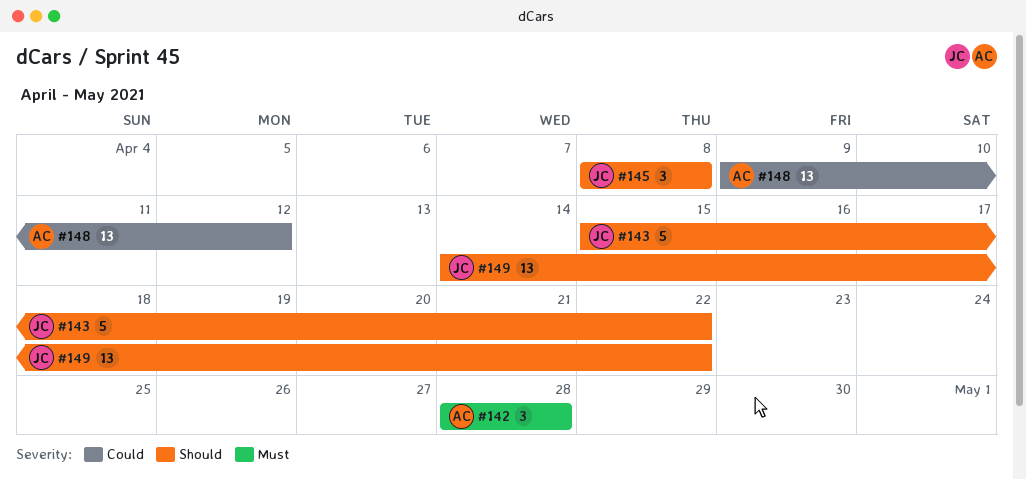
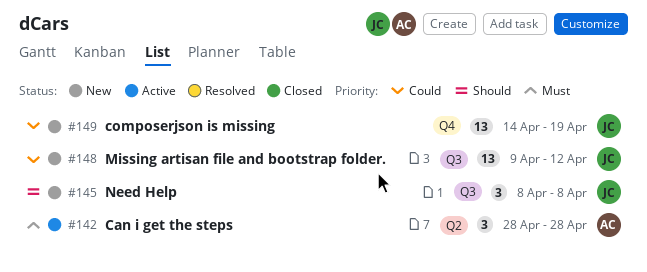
#143: present -> none
#148, owner: AC -> JC
#149, priority: Should -> Could
#149, due: Apr 22 -> Apr 19

